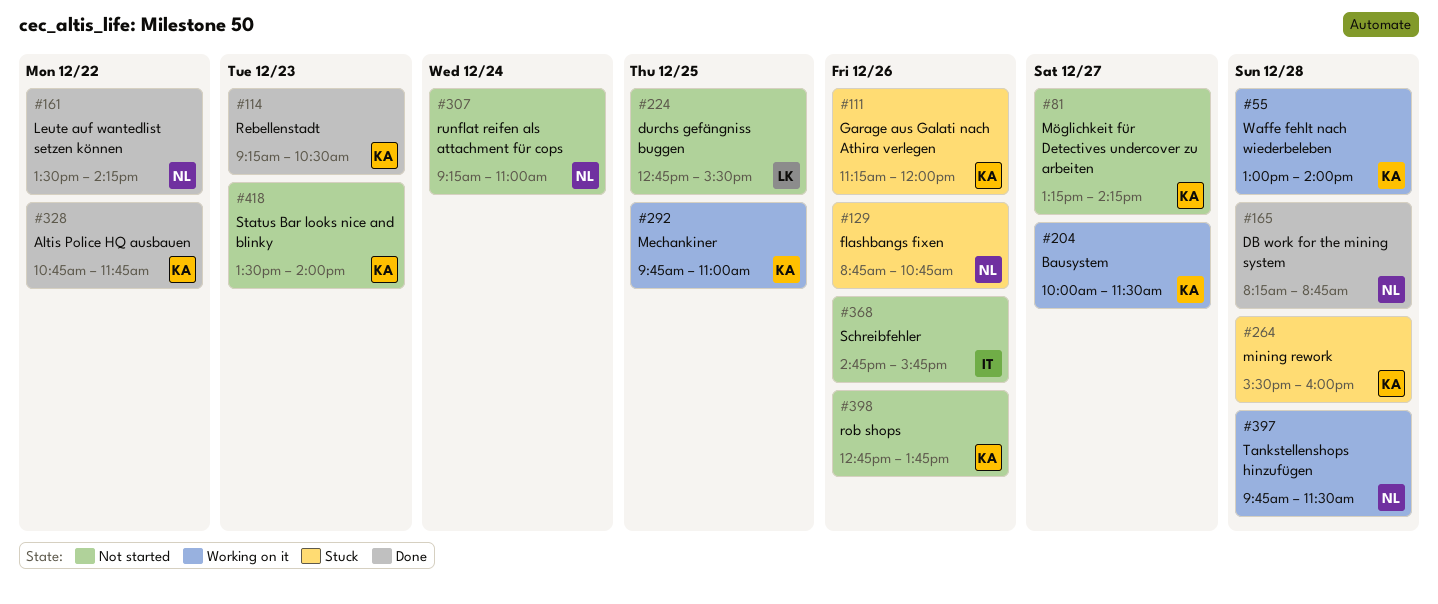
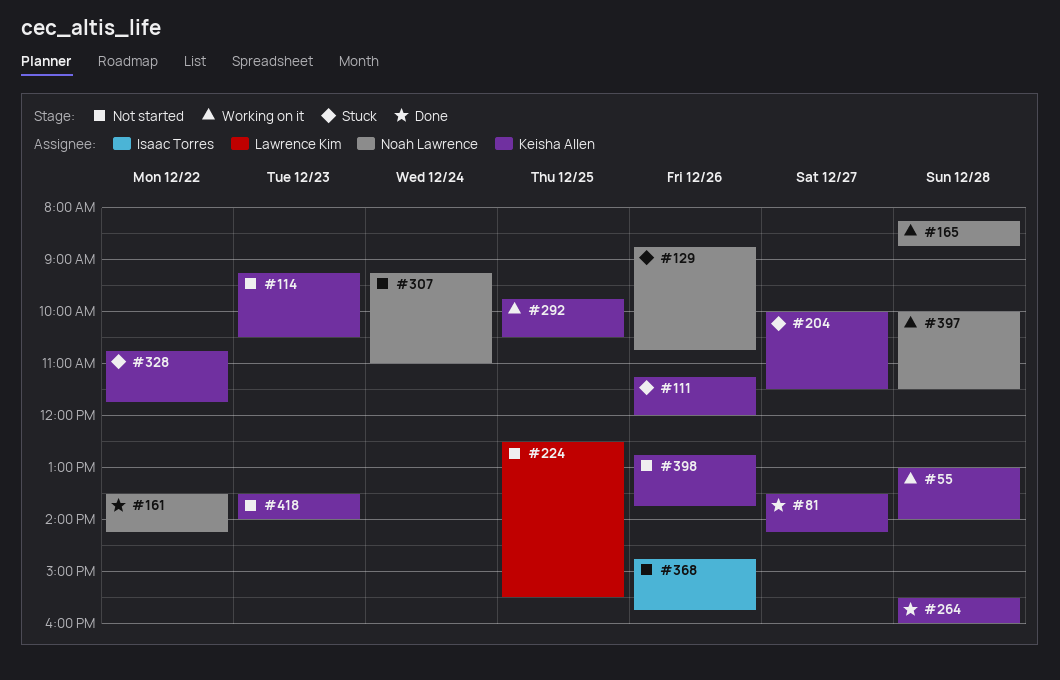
#81, status: Not started -> Done
#81, begins: 13:15 -> 13:30
#114, status: Done -> Not started
#165, status: Done -> Working on it
#204, status: Working on it -> Stuck
#224, begins: 12:45 -> 12:30
#264, status: Stuck -> Done
#292, ends: 11:00 -> 10:30
#328, status: Done -> Stuck
#397, begins: 09:45 -> 10:00

